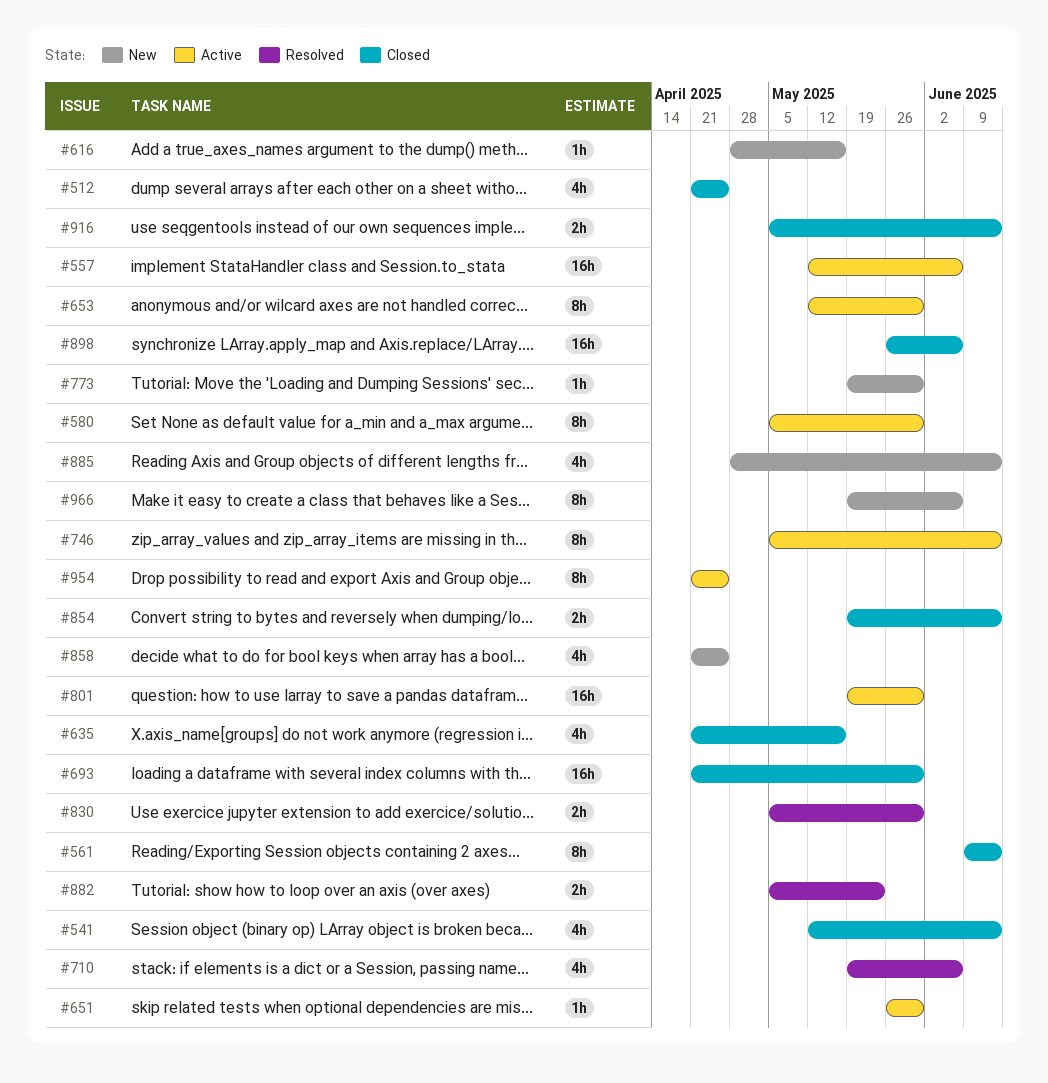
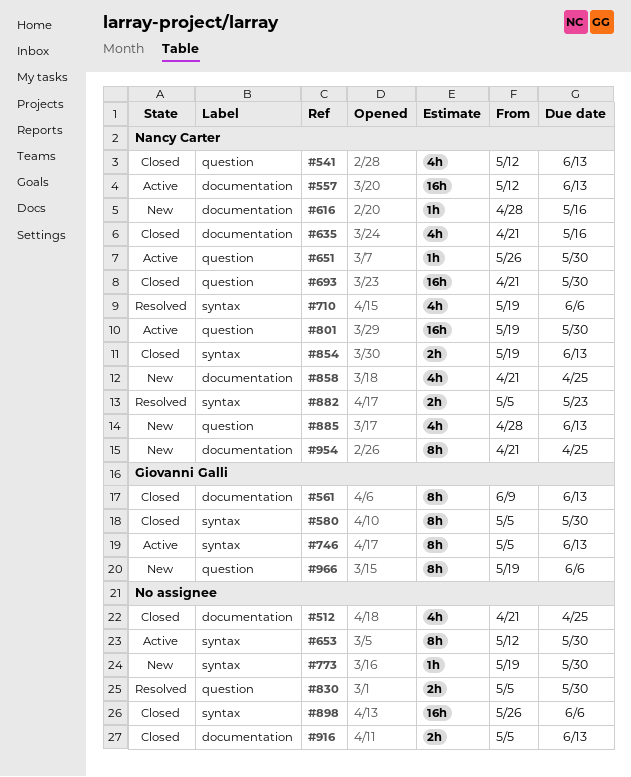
#557, due: Jun 6 -> Jun 13
#580, status: Active -> Closed
#954, status: Active -> New

